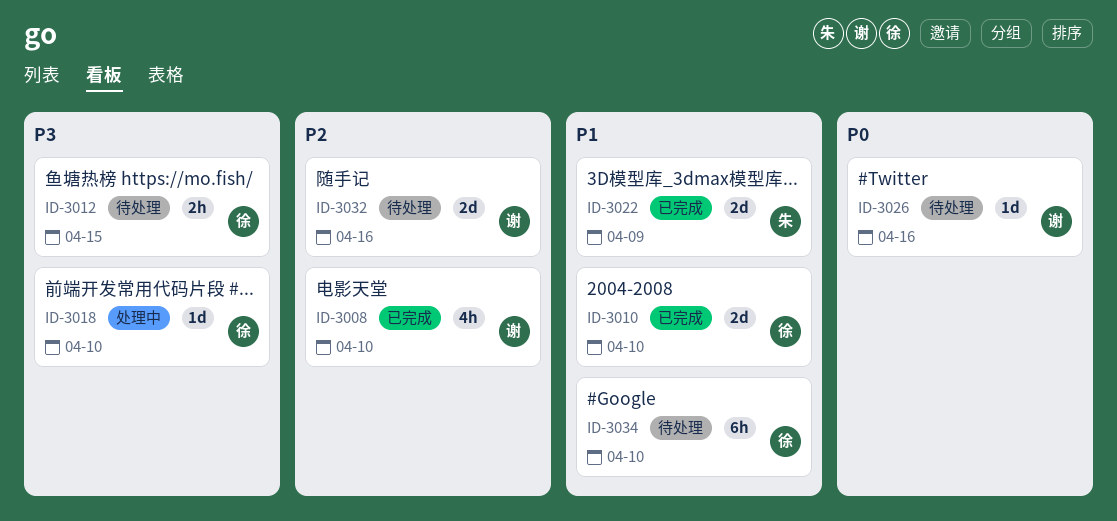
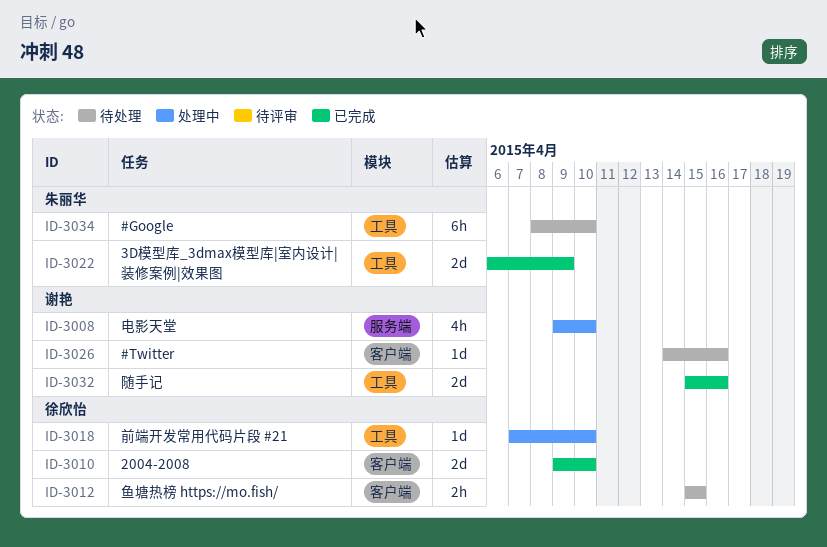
ID-3008, status: 已完成 -> 处理中
ID-3032, status: 待处理 -> 已完成
ID-3034, owner: 徐欣怡 -> 朱丽华

